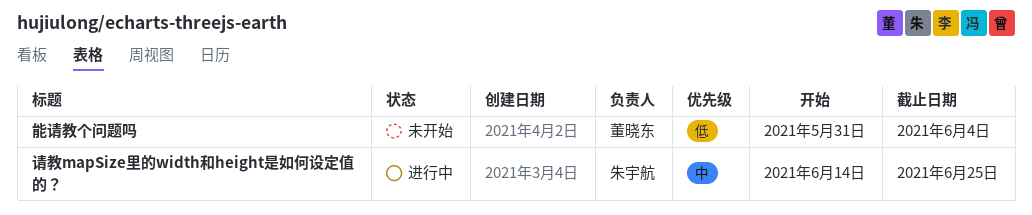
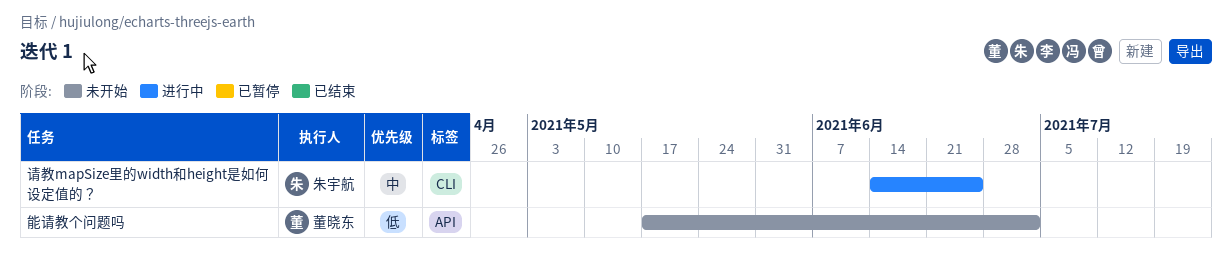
能请教个问题吗, start: May 31 -> May 17
能请教个问题吗, due: Jun 4 -> Jul 2

